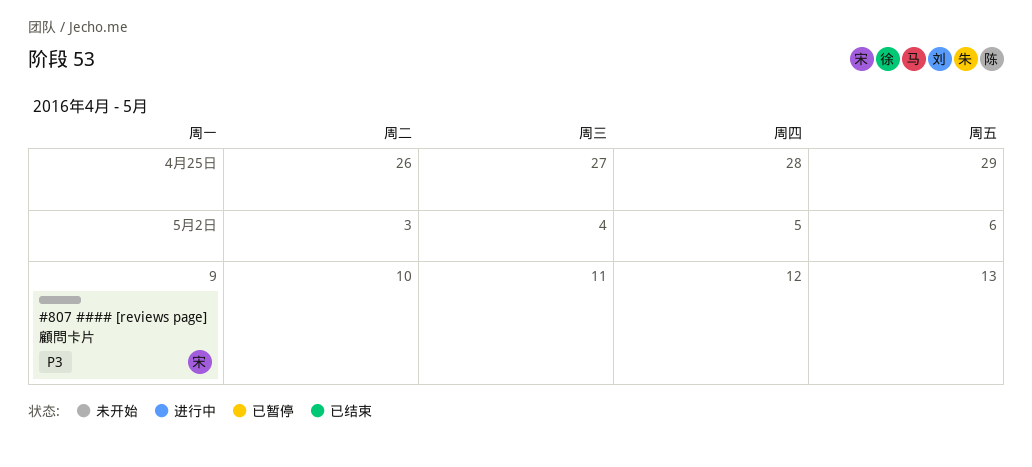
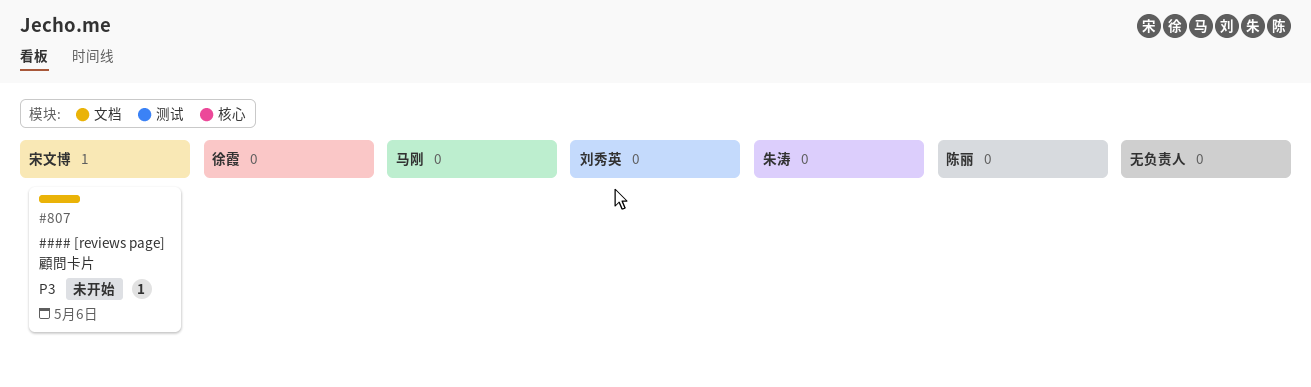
#807, due: May 9 -> May 6

